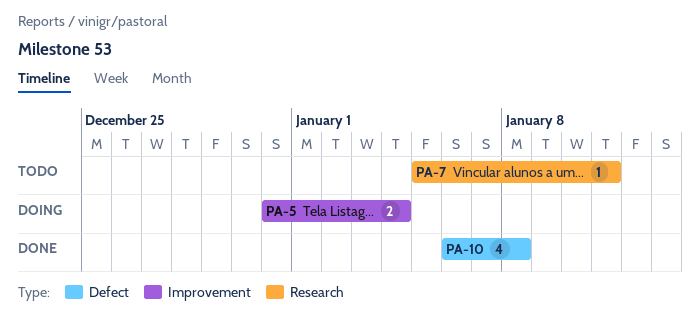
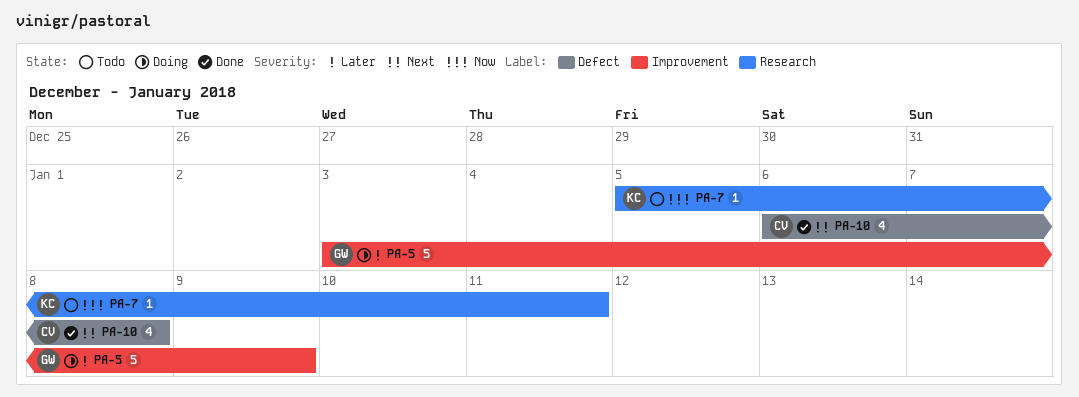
PA-5, estimate: 2 -> 5
PA-5, start: Dec 31 -> Jan 3
PA-5, due: Jan 4 -> Jan 9

